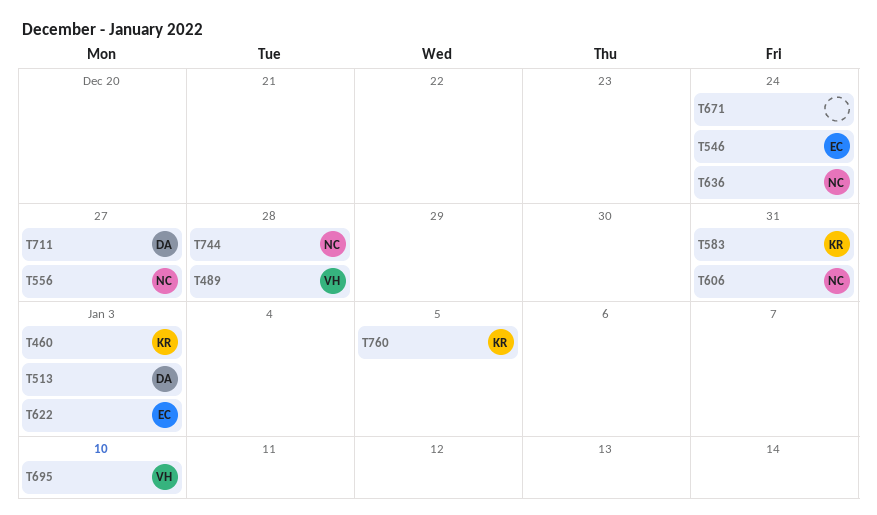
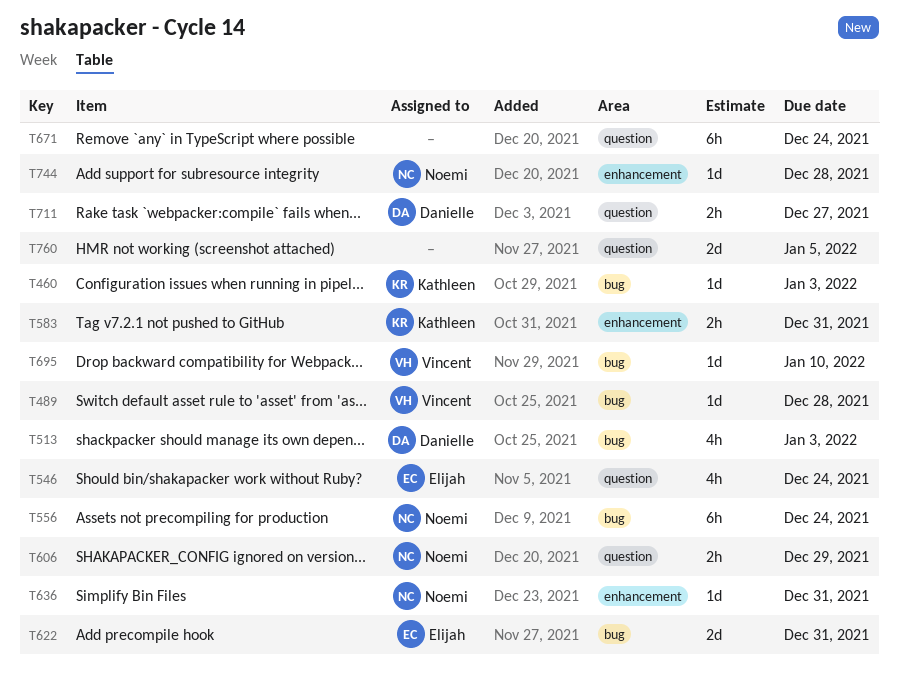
T556, due: Dec 27 -> Dec 24
T606, due: Dec 31 -> Dec 29
T622, due: Jan 3 -> Dec 31
T636, due: Dec 24 -> Dec 31
T760, owner: Kathleen -> none

